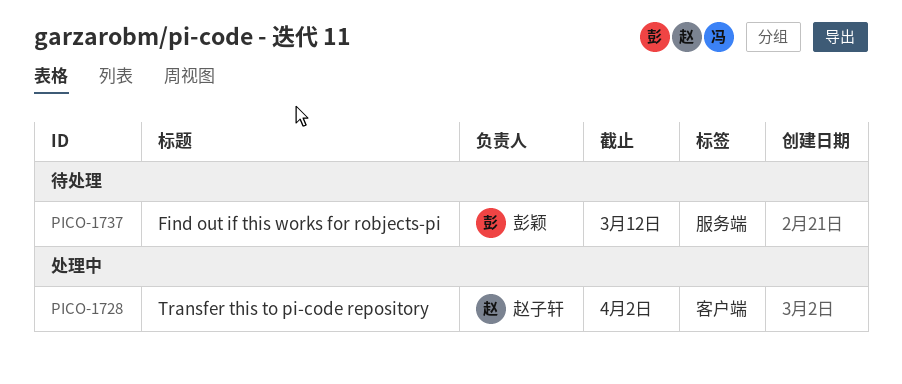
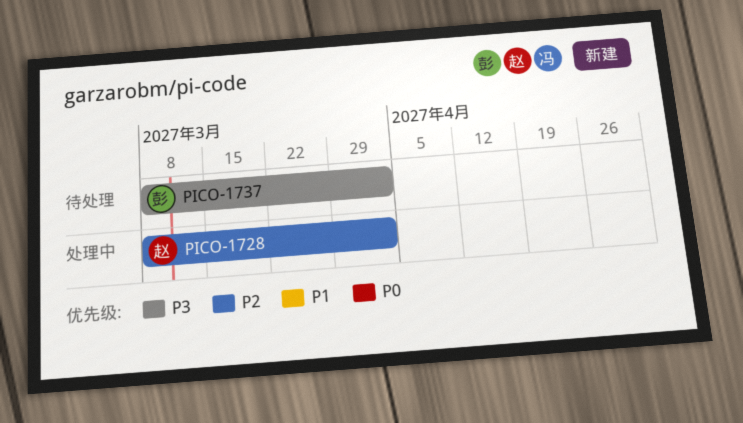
PICO-1737, due: Mar 12 -> Apr 2

